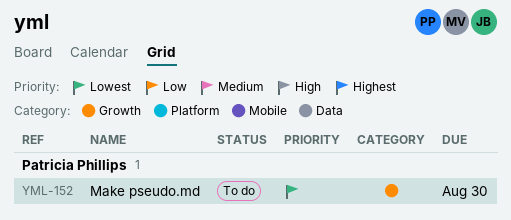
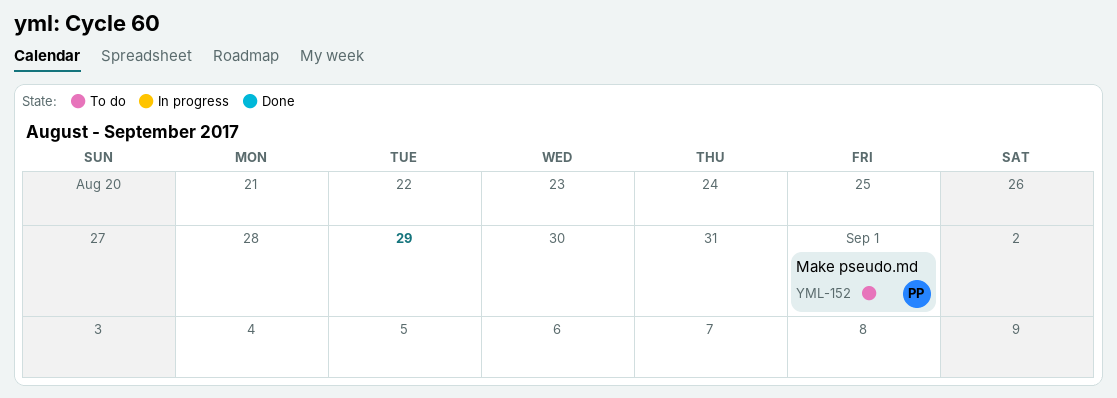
YML-152, due: Aug 30 -> Sep 1

